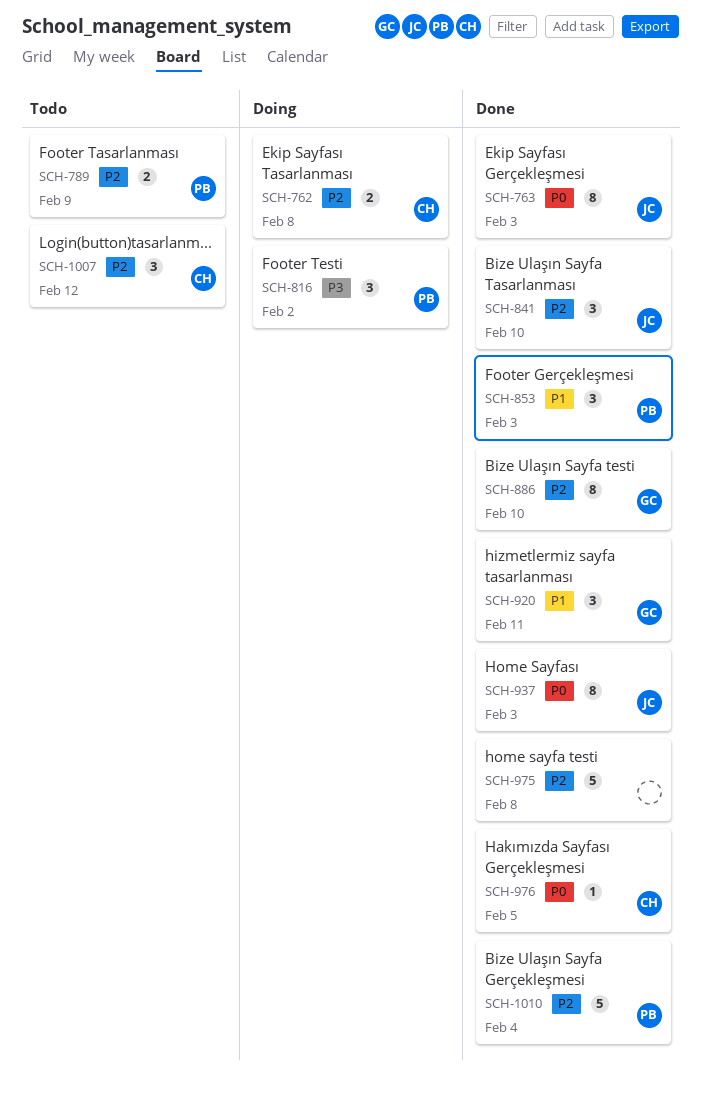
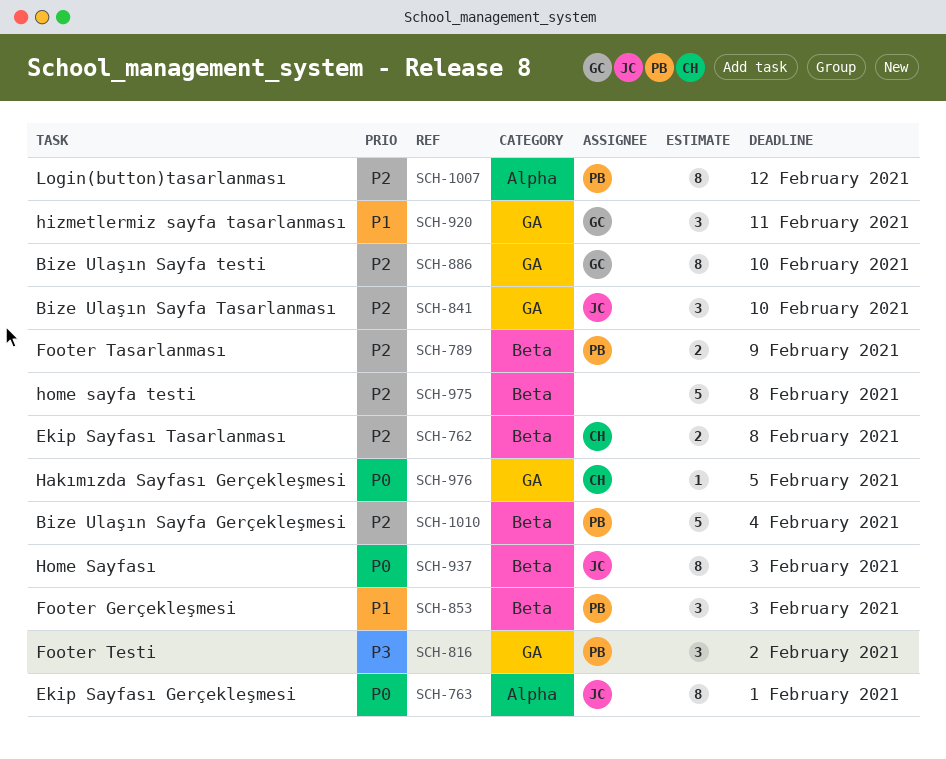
SCH-763, due: Feb 3 -> Feb 1
SCH-1007, owner: CH -> PB
SCH-1007, estimate: 3 -> 8

